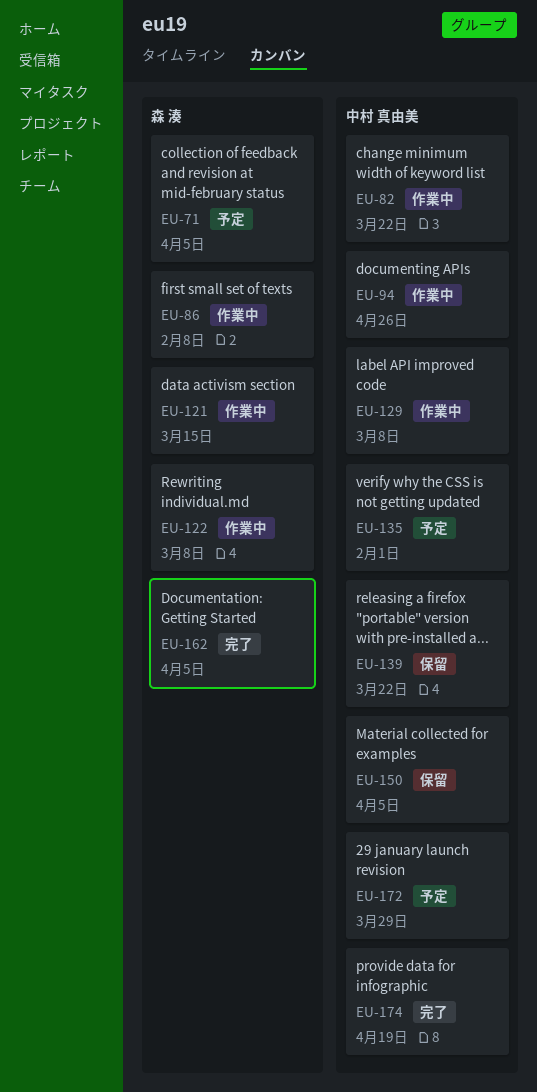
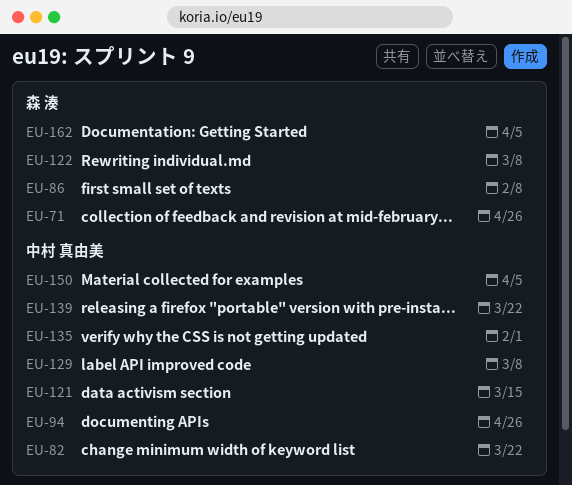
EU-71, due: Apr 5 -> Apr 26
EU-121, owner: 森 湊 -> 中村 真由美
EU-172: present -> none
EU-174: present -> none

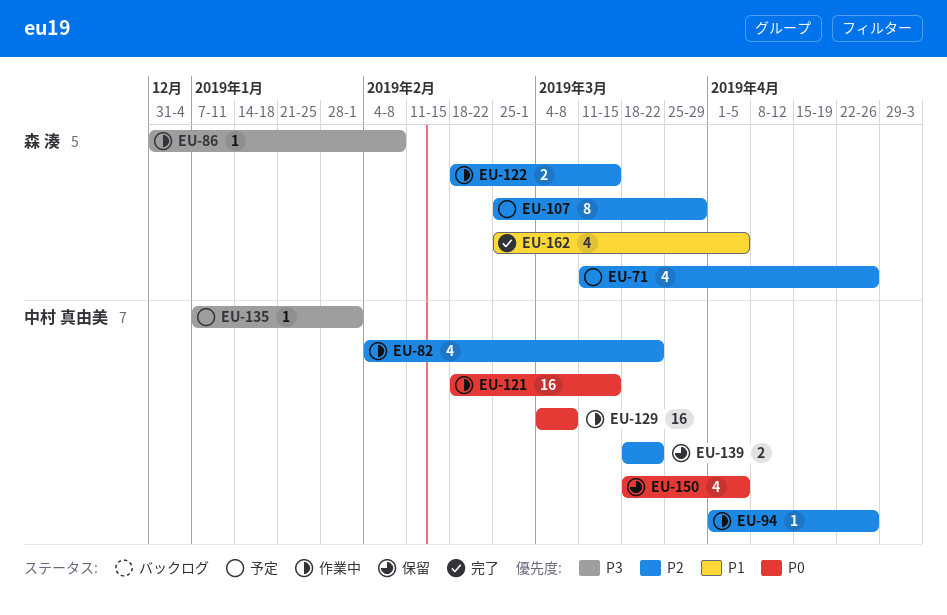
EU-107: none -> present
EU-122, due: Mar 8 -> Mar 15

